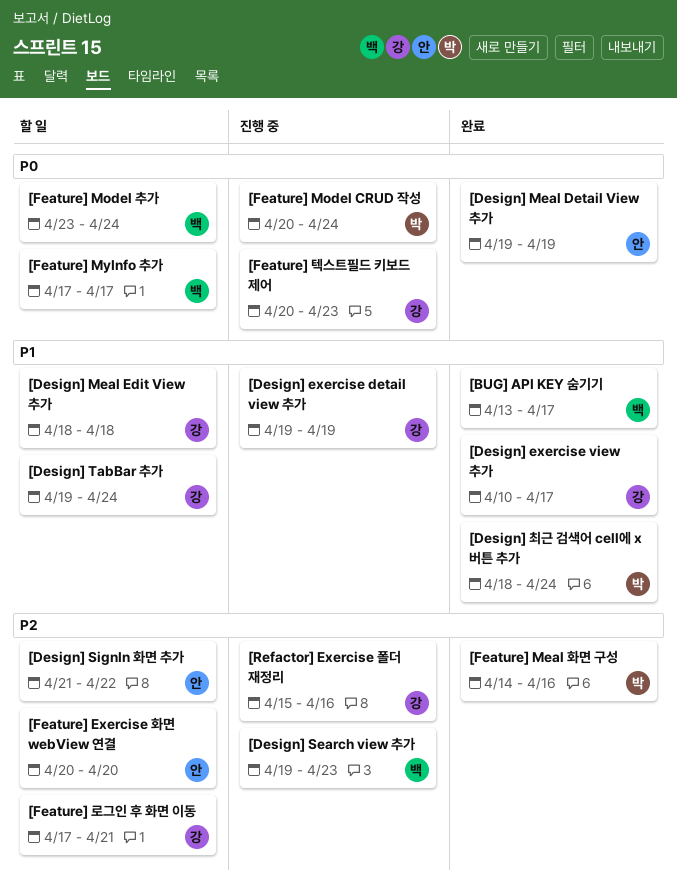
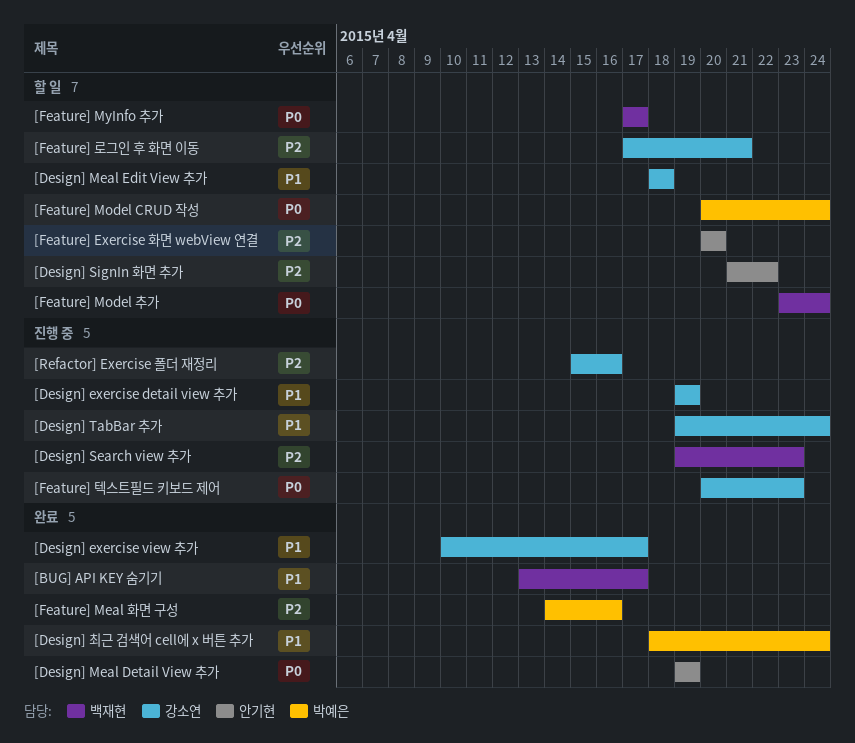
[Design] TabBar 추가, status: 할 일 -> 진행 중
[Feature] Model CRUD 작성, status: 진행 중 -> 할 일

